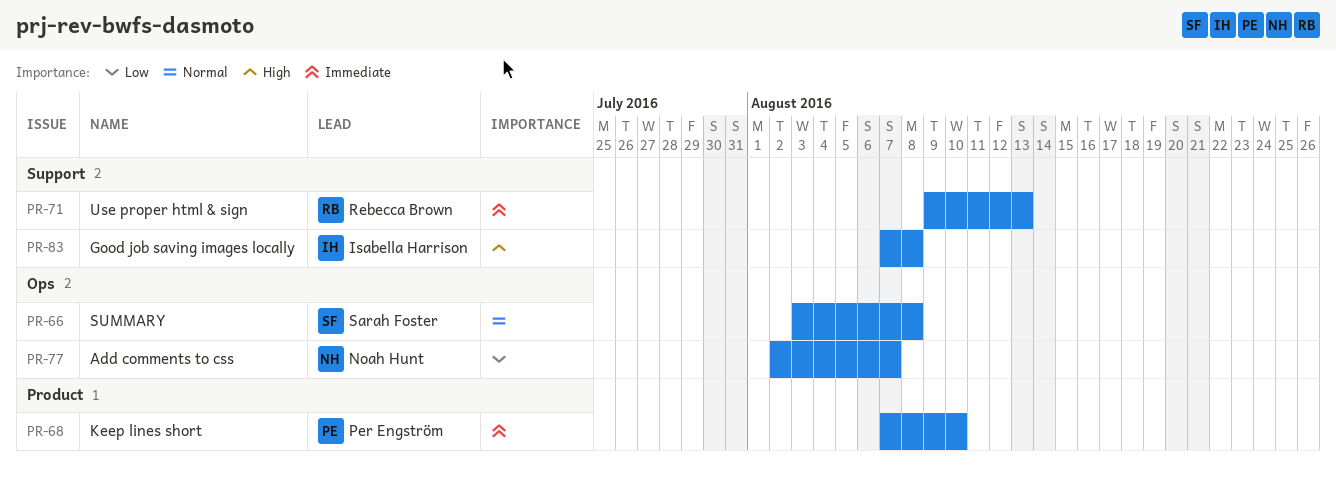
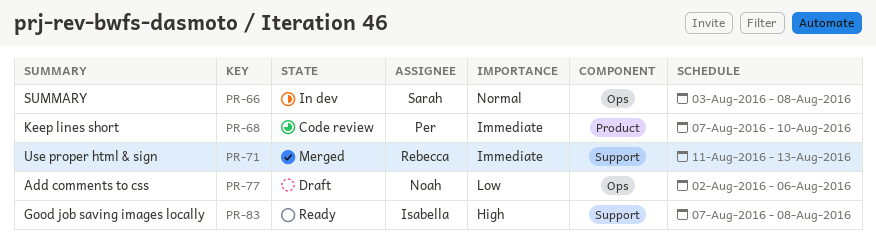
PR-71, start: Aug 9 -> Aug 11
PR-77, due: Aug 7 -> Aug 6

